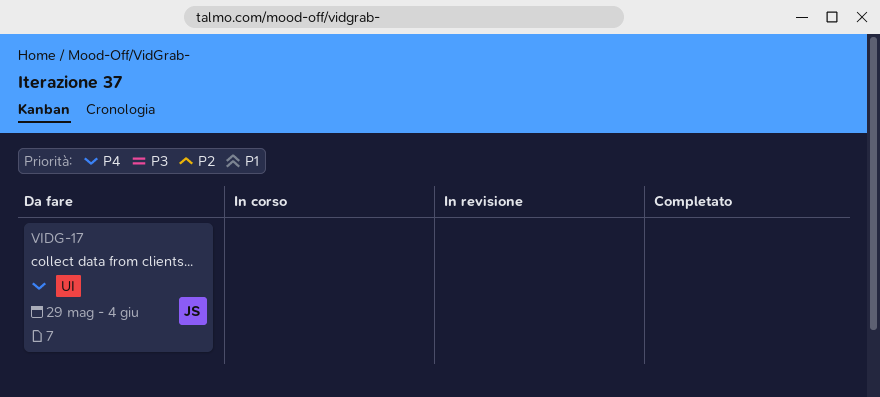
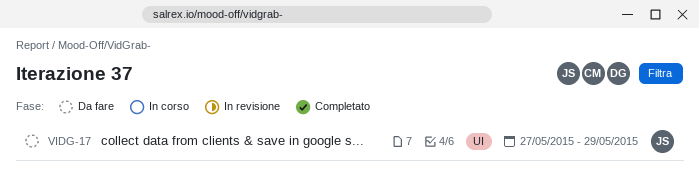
VIDG-17, start: May 29 -> May 27
VIDG-17, due: Jun 4 -> May 29

